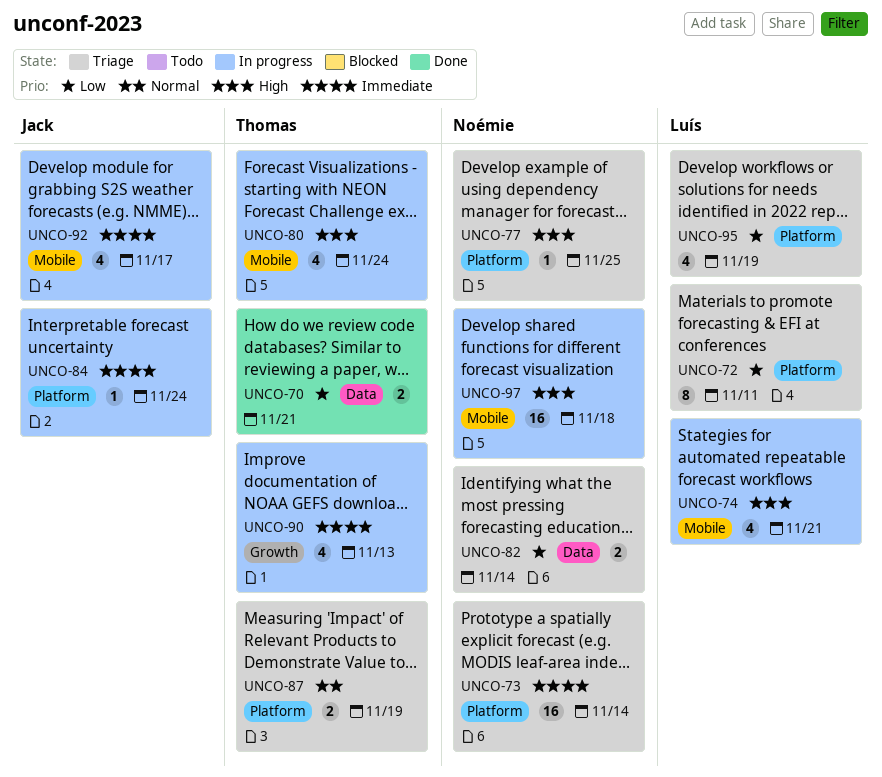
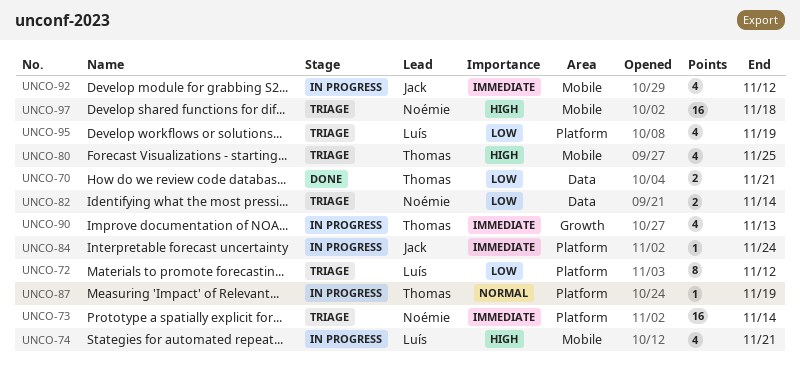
UNCO-72, due: Nov 11 -> Nov 12
UNCO-77: present -> none
UNCO-80, status: In progress -> Triage
UNCO-80, due: Nov 24 -> Nov 25
UNCO-87, status: Triage -> In progress
UNCO-87, estimate: 2 -> 1
UNCO-92, due: Nov 17 -> Nov 12
UNCO-97, status: In progress -> Triage

